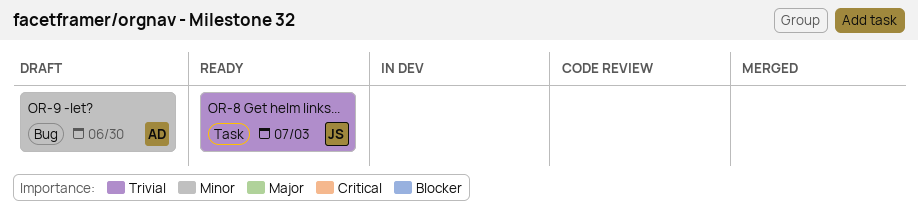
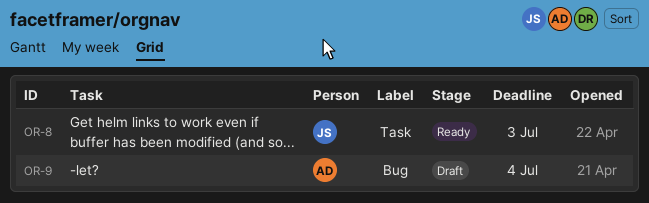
OR-9, due: Jun 30 -> Jul 4

